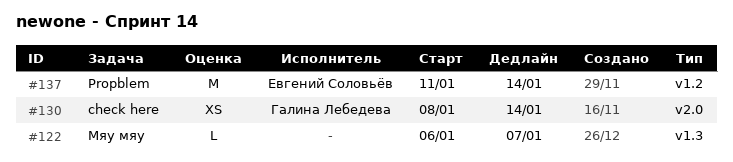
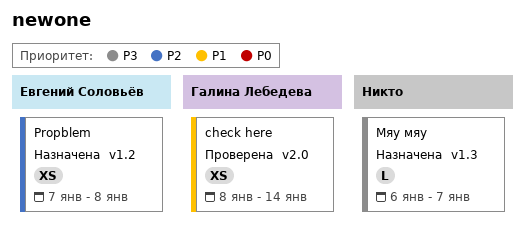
Propblem, estimate: M -> XS
Propblem, start: Jan 11 -> Jan 7
Propblem, due: Jan 14 -> Jan 8

